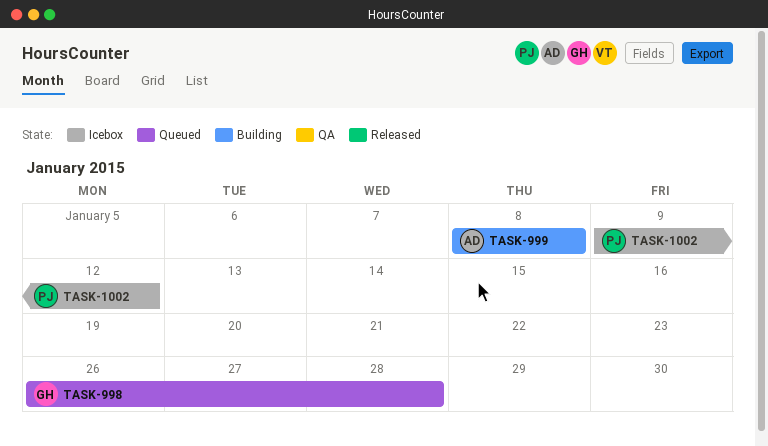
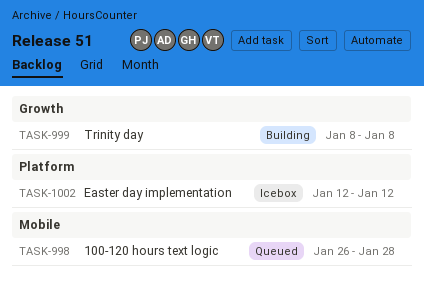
TASK-1002, start: Jan 9 -> Jan 12

